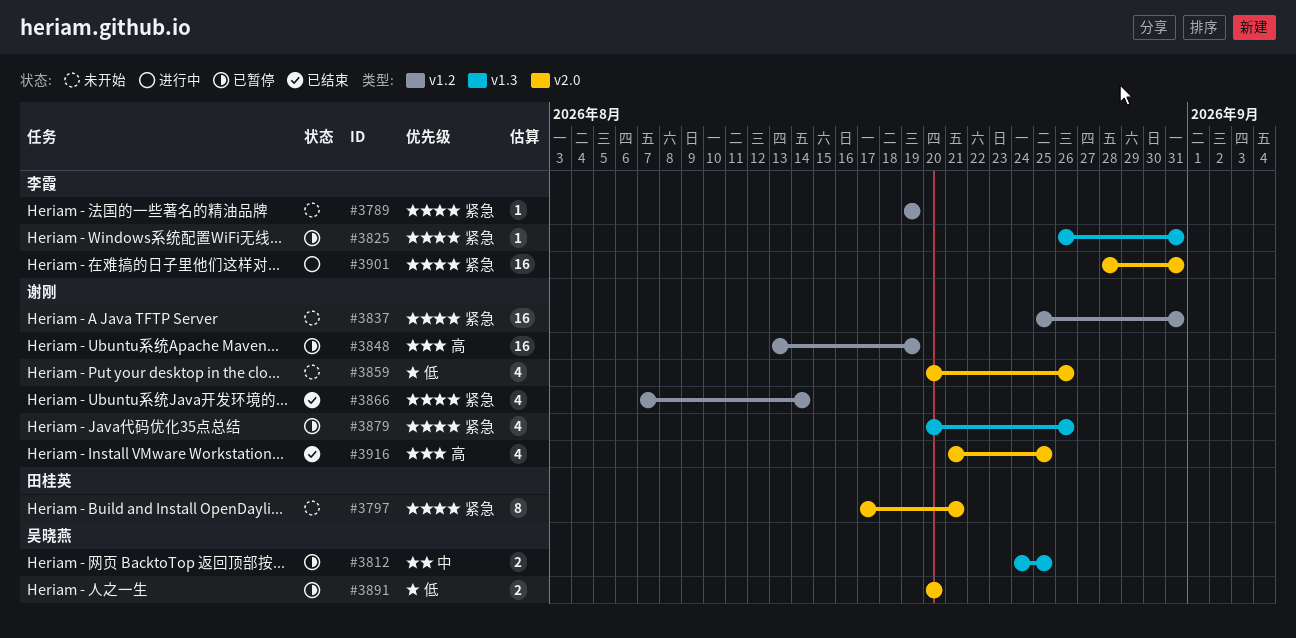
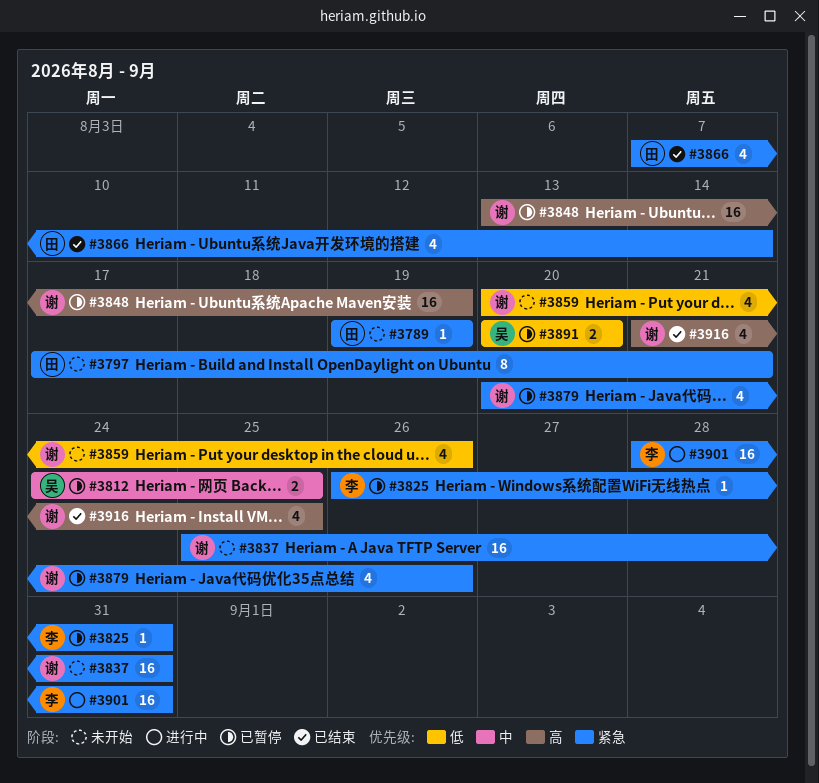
#3789, owner: 李霞 -> 田桂英
#3866, owner: 谢刚 -> 田桂英

